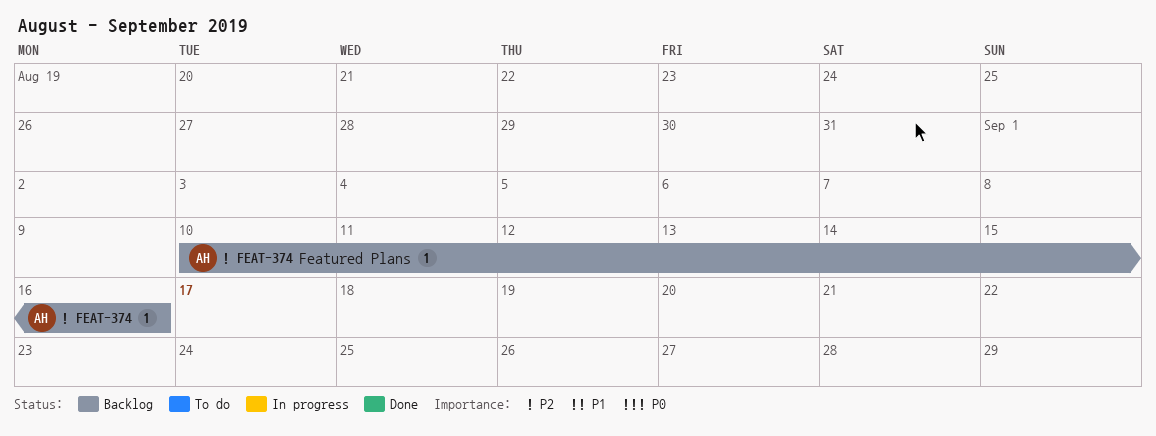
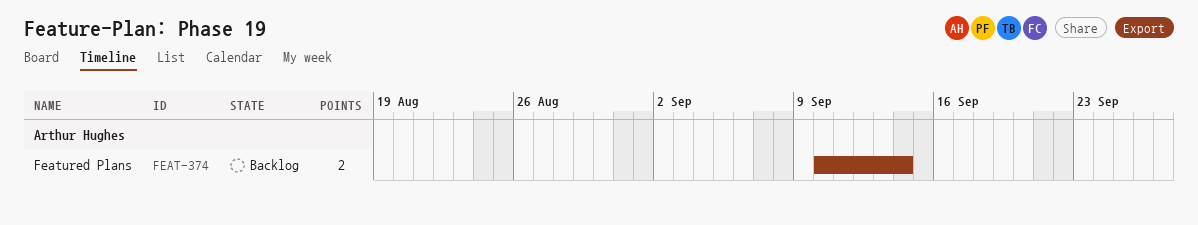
FEAT-374, estimate: 1 -> 2
FEAT-374, due: Sep 16 -> Sep 14

